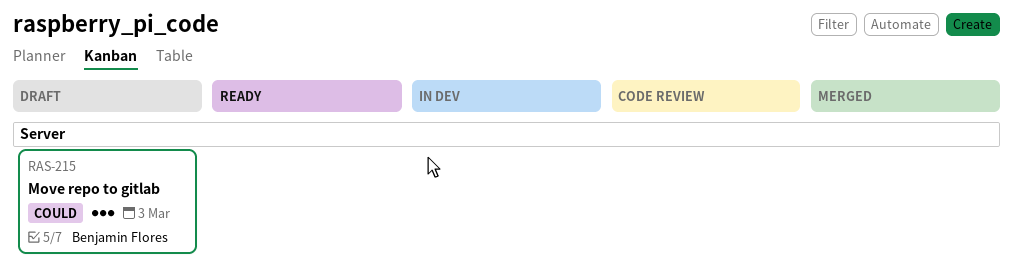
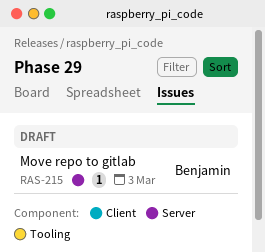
RAS-215, estimate: 3 -> 1

